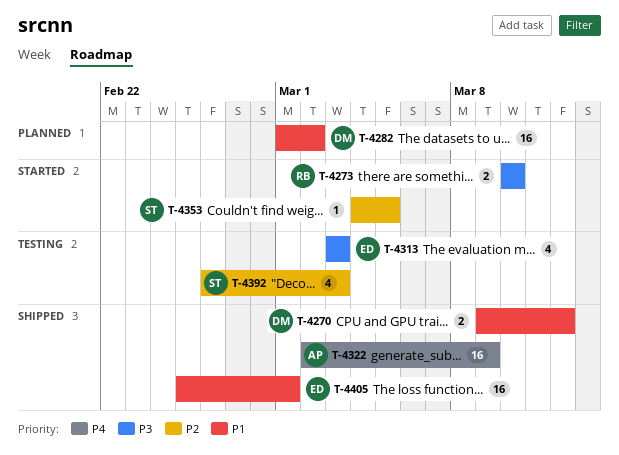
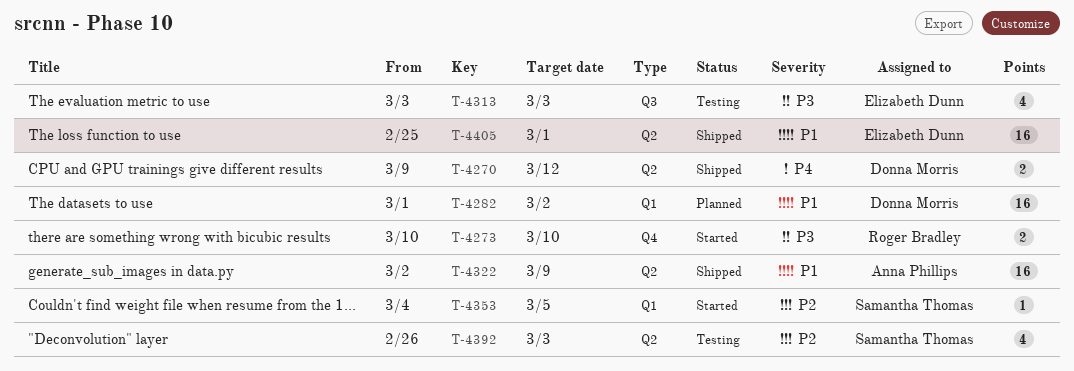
T-4270, priority: P1 -> P4
T-4322, priority: P4 -> P1

